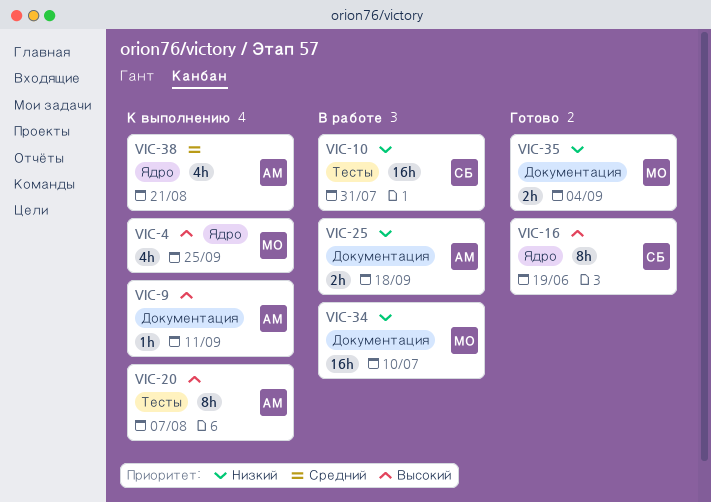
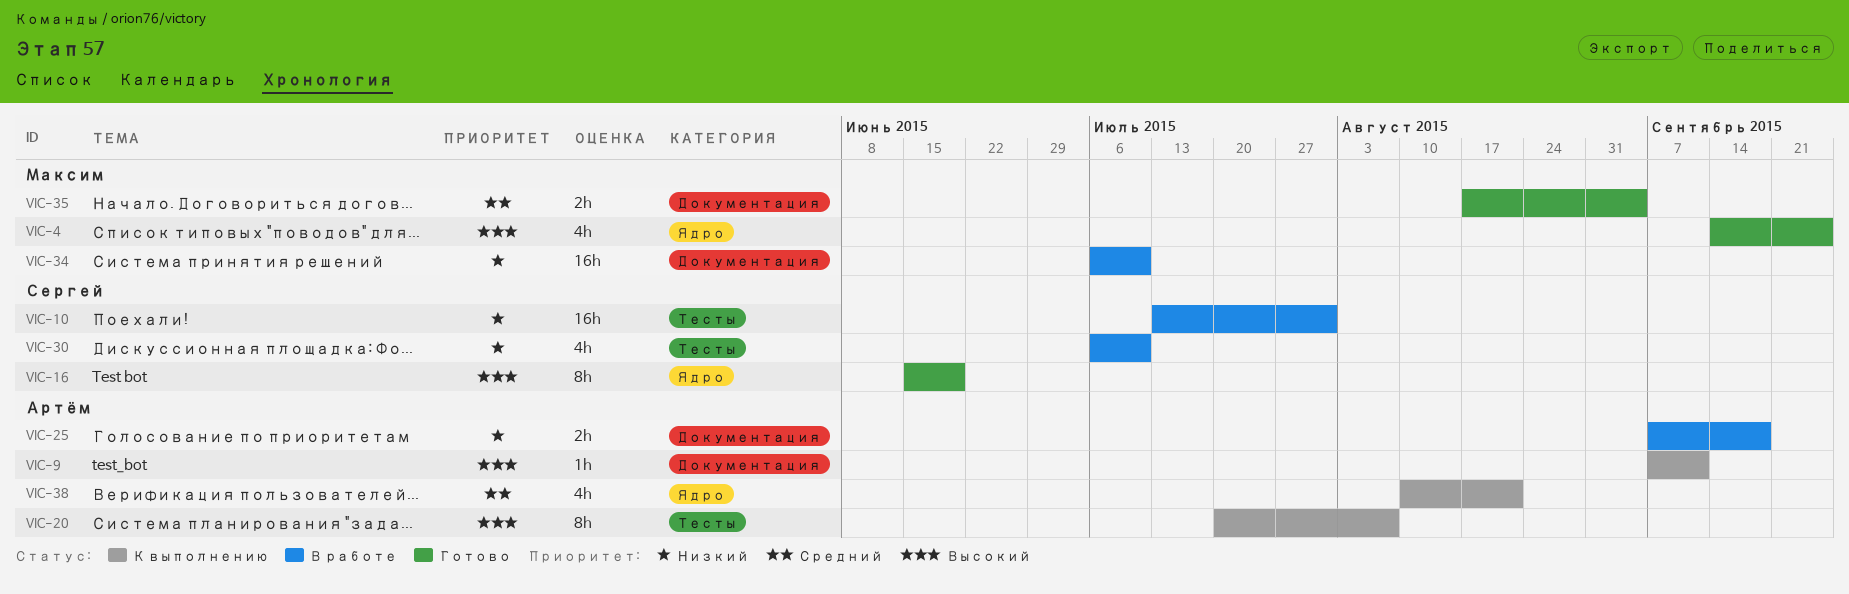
VIC-4, status: К выполнению -> Готово
VIC-30: none -> present
VIC-35, priority: Низкий -> Средний

